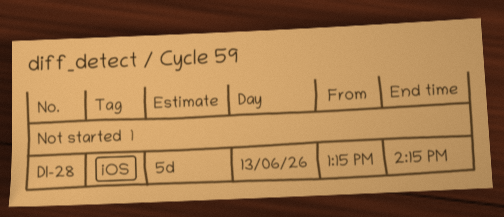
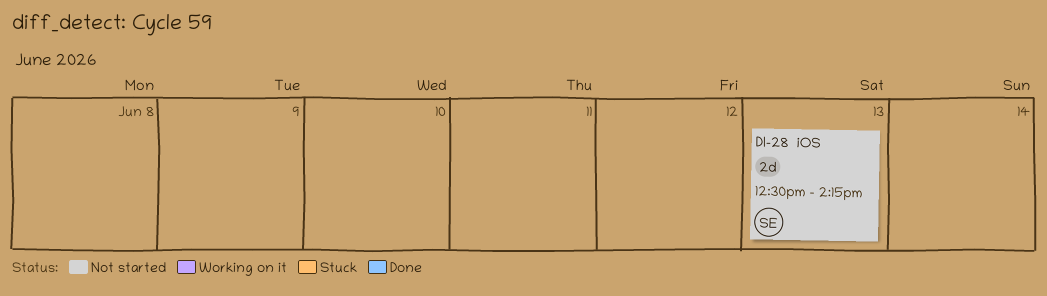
DI-28, estimate: 5d -> 2d
DI-28, begins: 13:15 -> 12:30

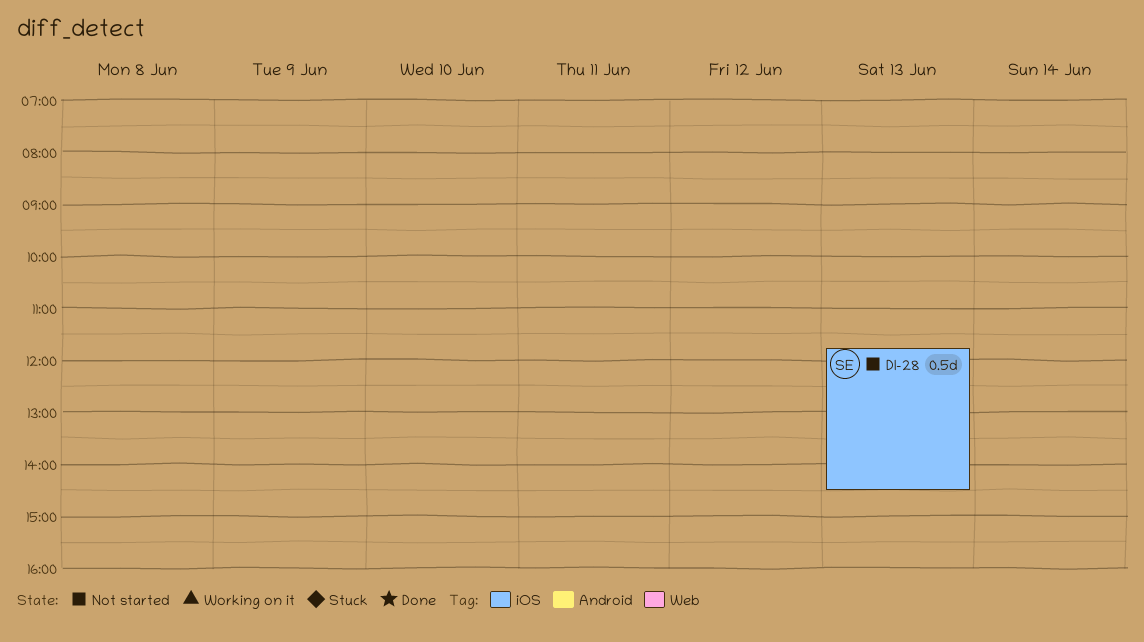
DI-28, estimate: 2d -> 0.5d
DI-28, begins: 12:30 -> 11:45
DI-28, ends: 14:15 -> 14:30

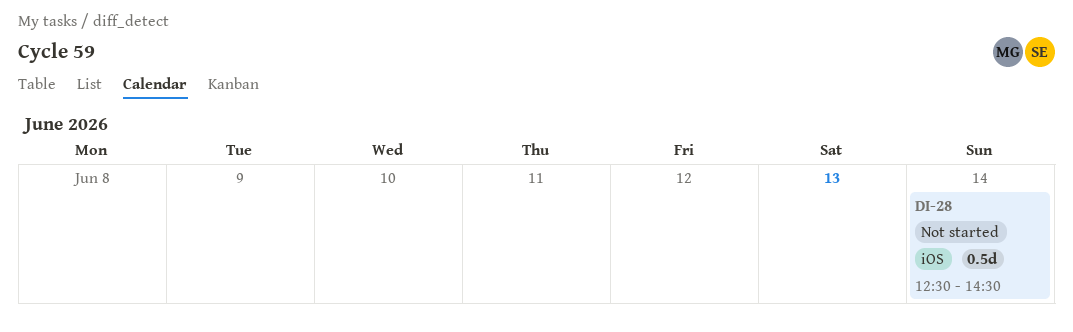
DI-28, day: Jun 13 -> Jun 14
DI-28, begins: 11:45 -> 12:30

